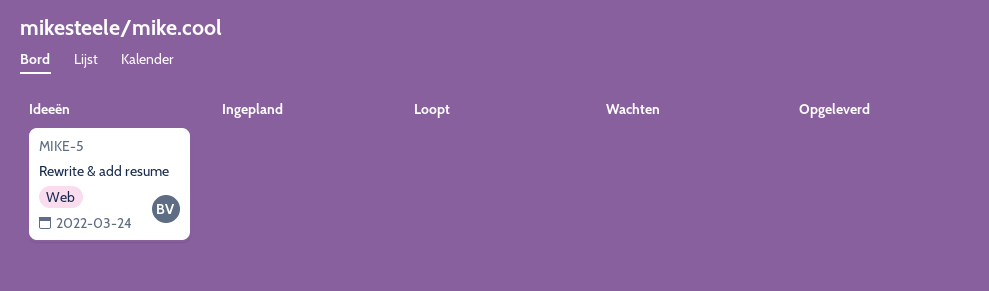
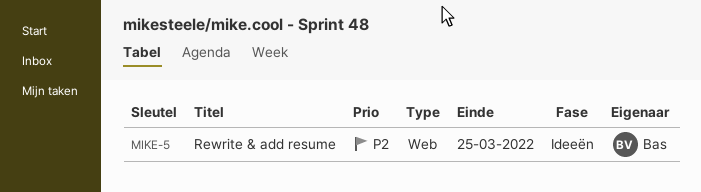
MIKE-5, due: Mar 24 -> Mar 25

